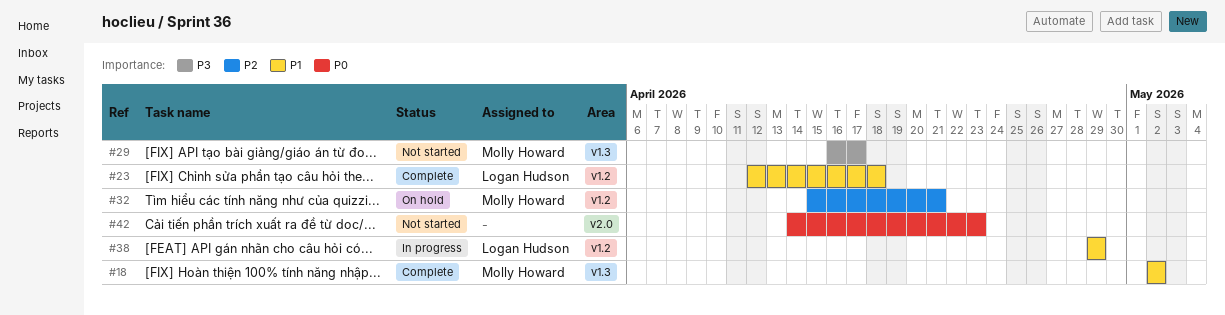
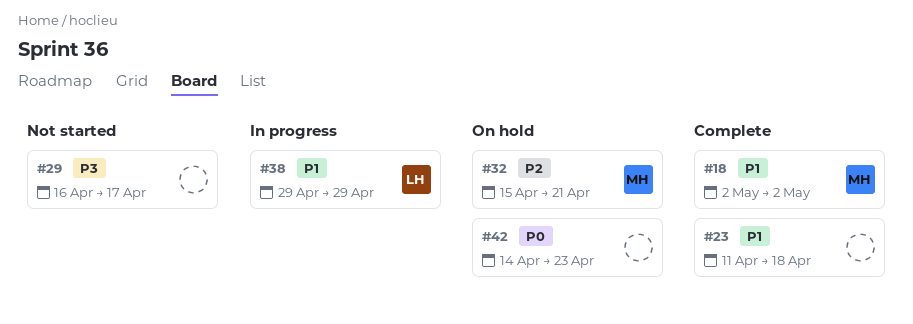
#23, owner: Logan Hudson -> none
#23, start: Apr 12 -> Apr 11
#29, owner: Molly Howard -> none
#42, status: Not started -> On hold

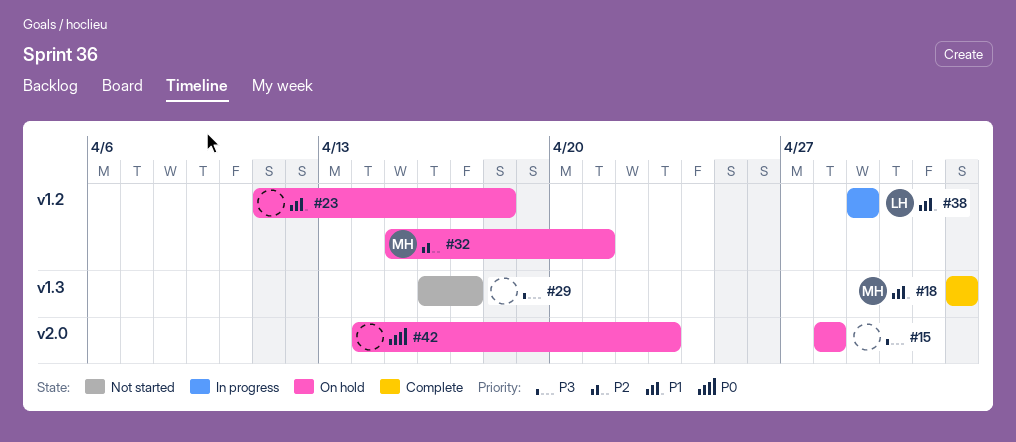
#15: none -> present
#23, status: Complete -> On hold

